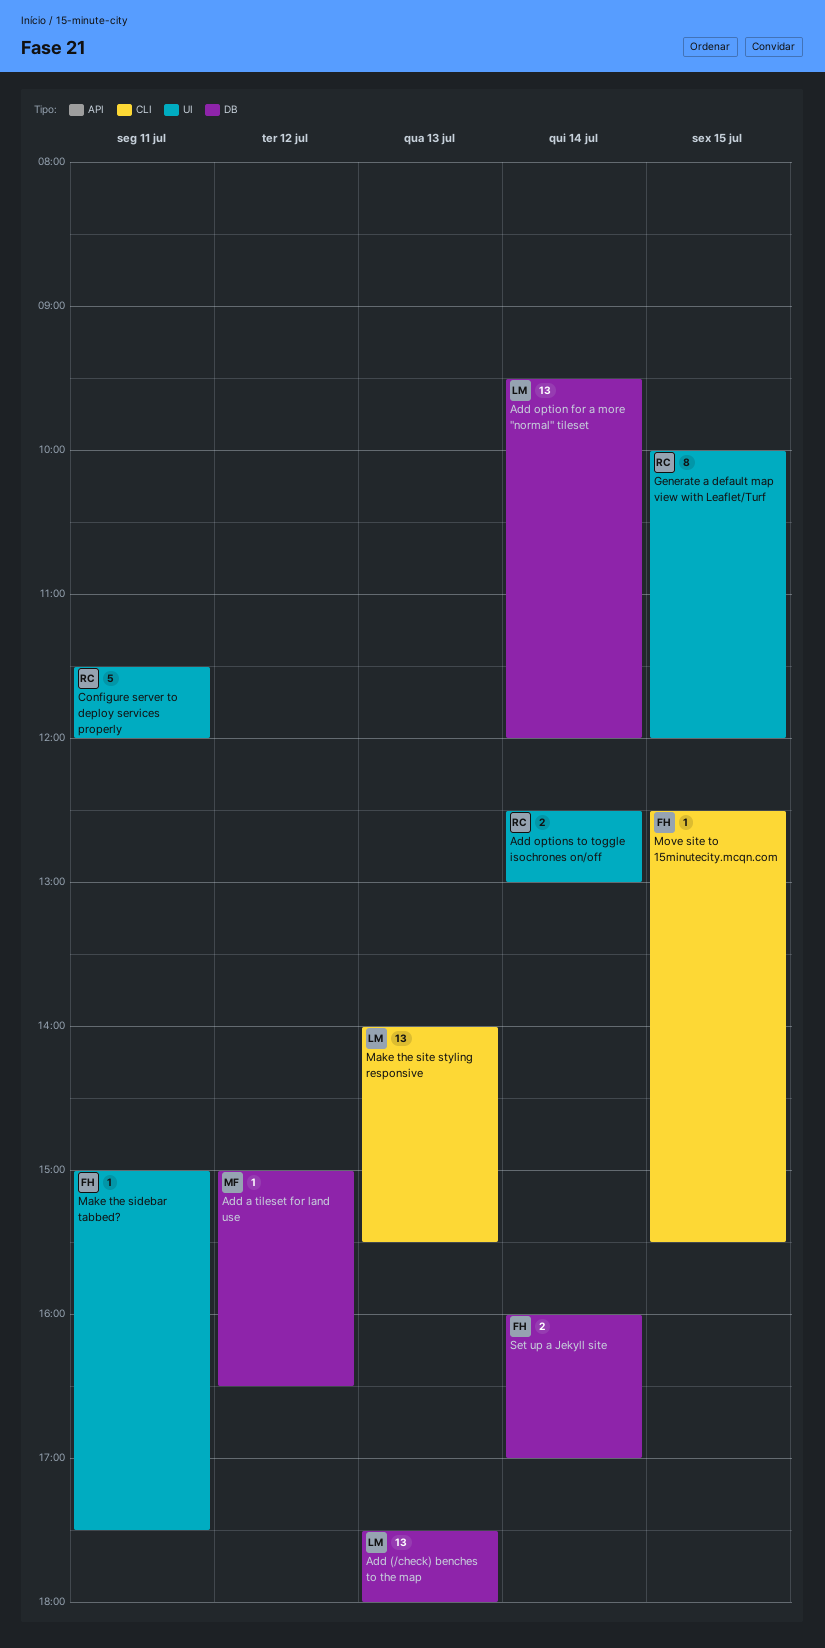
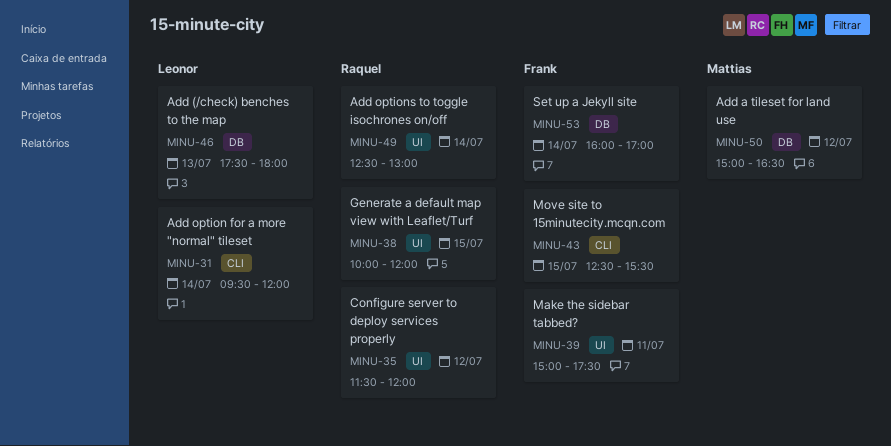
Add option for a more "normal" tileset, label: DB -> CLI
Configure server to deploy services properly, day: Jul 11 -> Jul 12
Make the site styling responsive: present -> none

